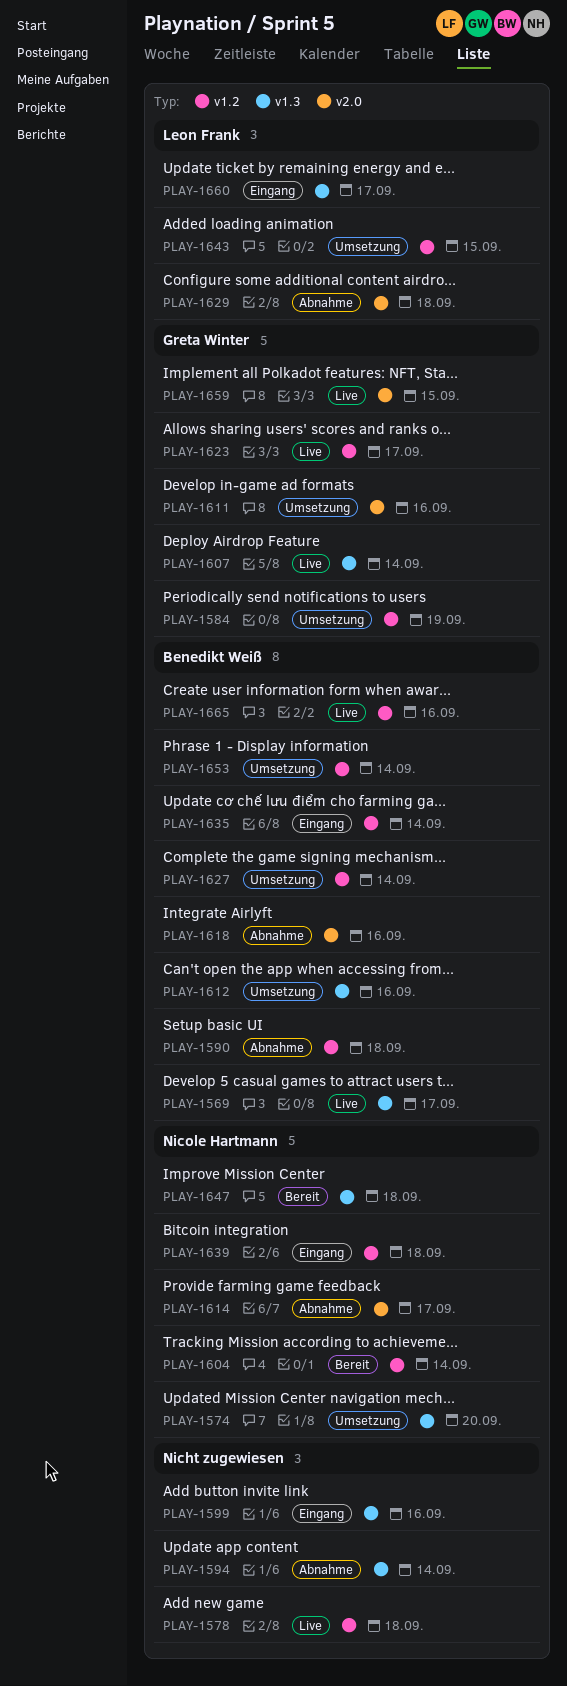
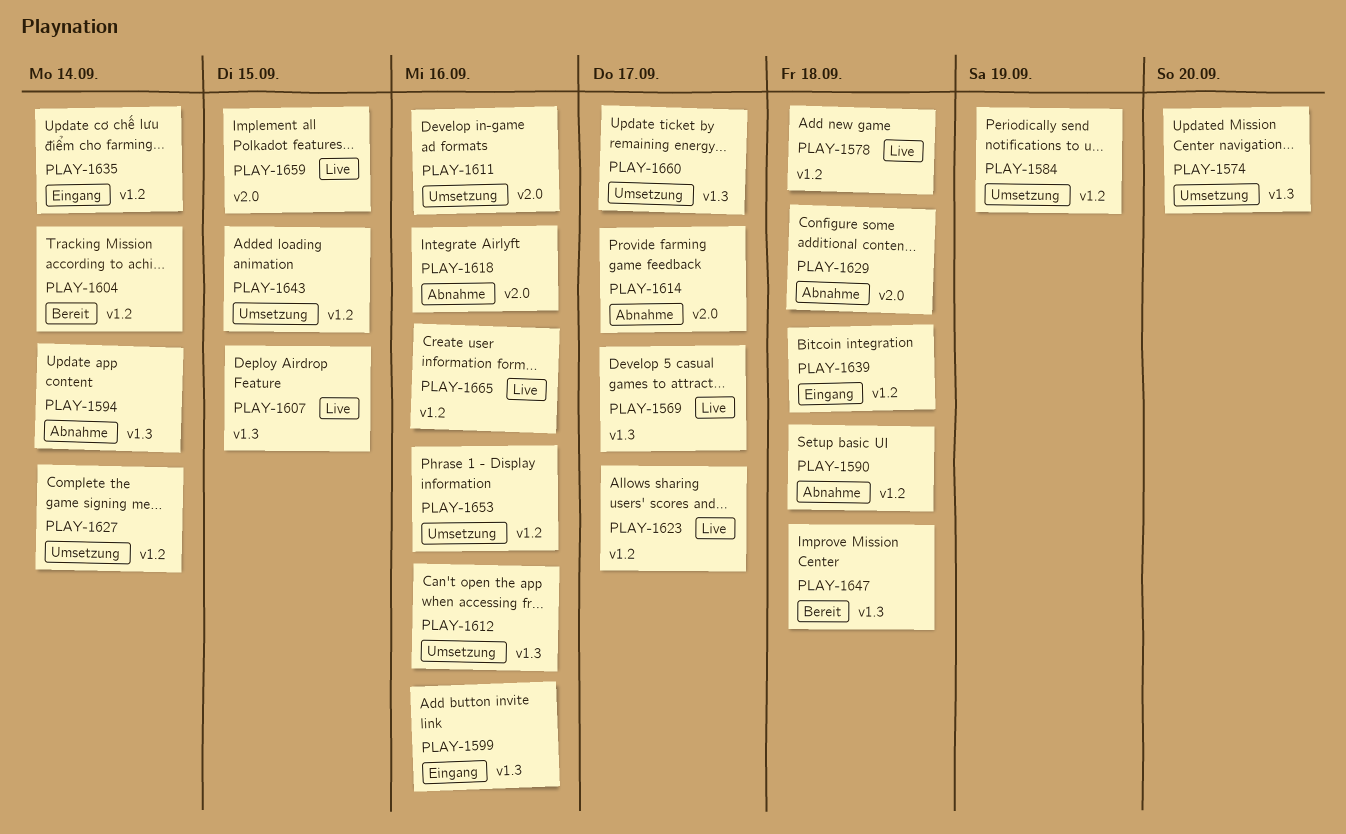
PLAY-1607, due: Sep 14 -> Sep 15
PLAY-1653, due: Sep 14 -> Sep 16
PLAY-1660, status: Eingang -> Umsetzung

